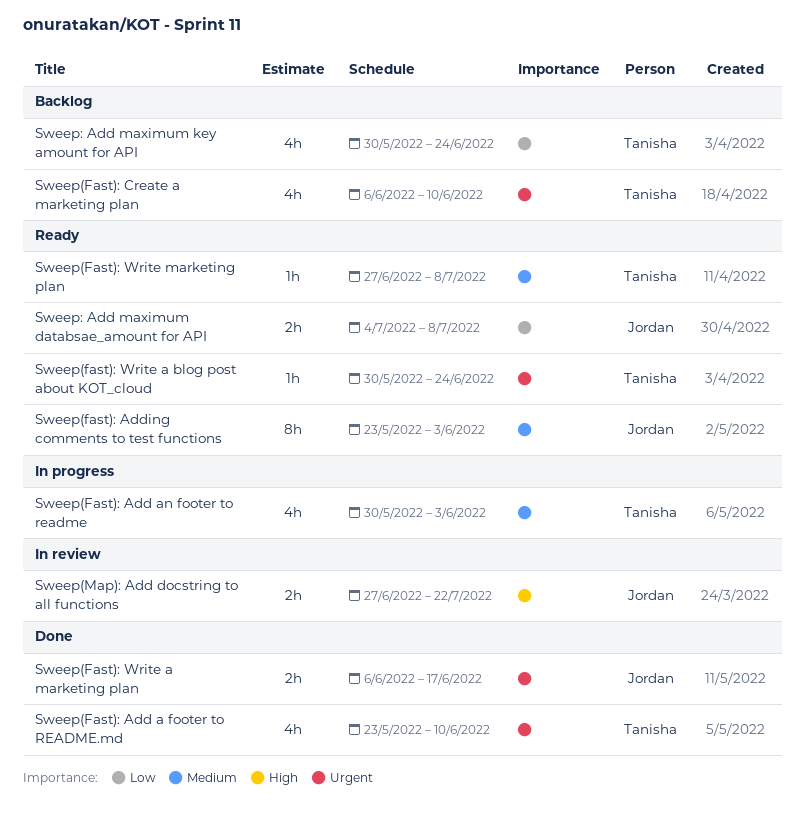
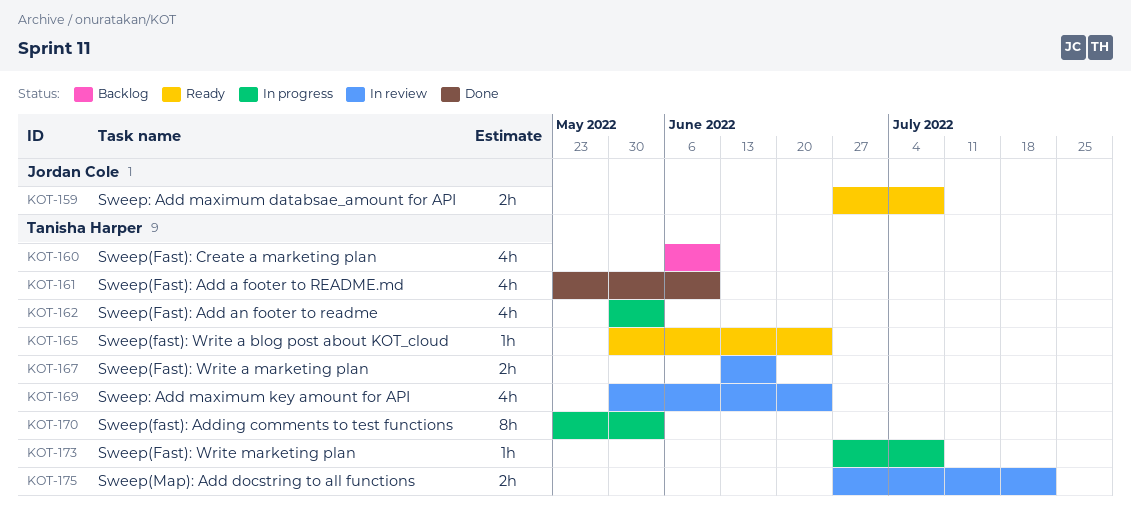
Sweep(fast): Adding comments to test functions, status: Ready -> In progress
Sweep(fast): Adding comments to test functions, owner: Jordan Cole -> Tanisha Harper
Sweep(Fast): Write a marketing plan, status: Done -> In review
Sweep(Fast): Write a marketing plan, owner: Jordan Cole -> Tanisha Harper
Sweep(Fast): Write a marketing plan, start: Jun 6 -> Jun 13
Sweep(Fast): Write marketing plan, status: Ready -> In progress
Sweep(Map): Add docstring to all functions, owner: Jordan Cole -> Tanisha Harper
Sweep: Add maximum databsae_amount for API, start: Jul 4 -> Jun 27
Sweep: Add maximum key amount for API, status: Backlog -> In review

